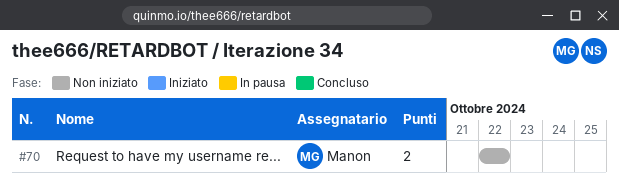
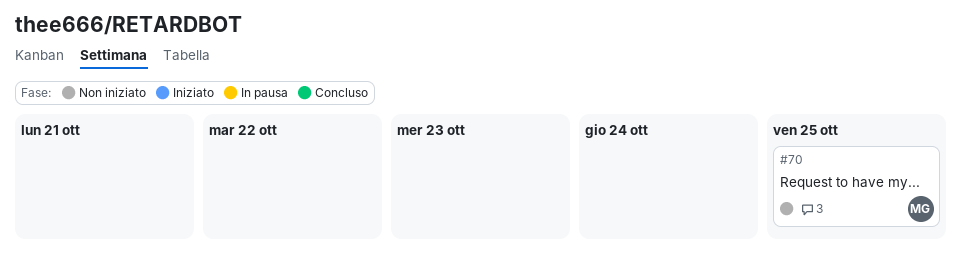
#70, due: Oct 22 -> Oct 25

